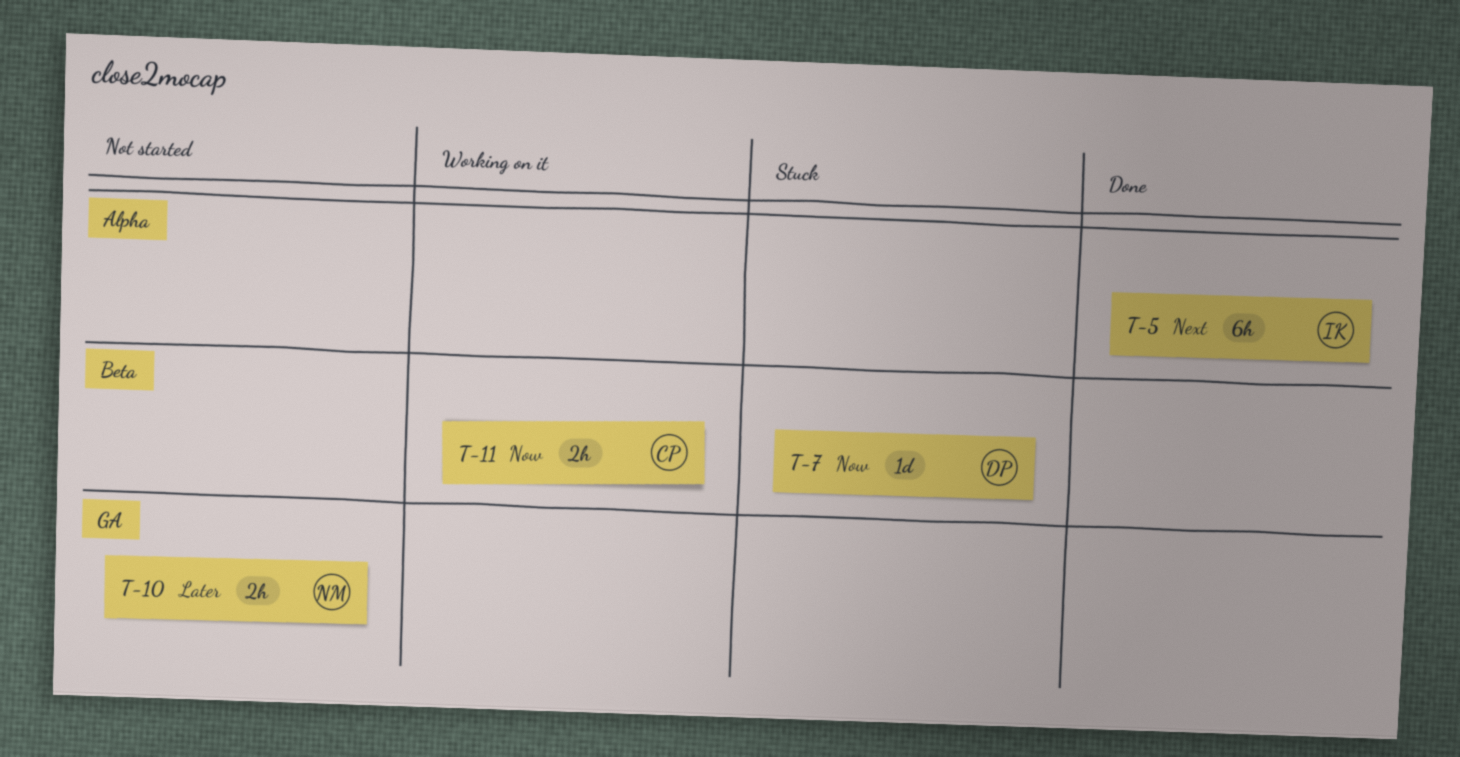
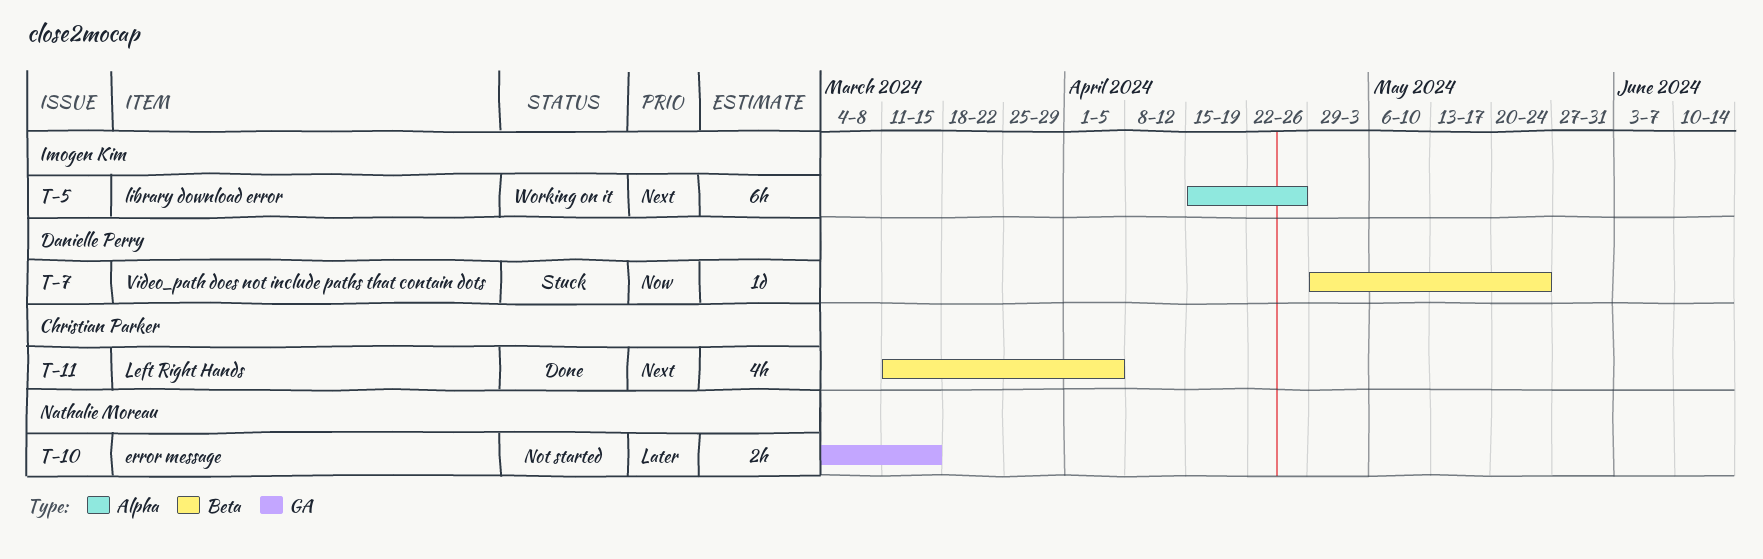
T-5, status: Done -> Working on it
T-11, status: Working on it -> Done
T-11, priority: Now -> Next
T-11, estimate: 2h -> 4h

